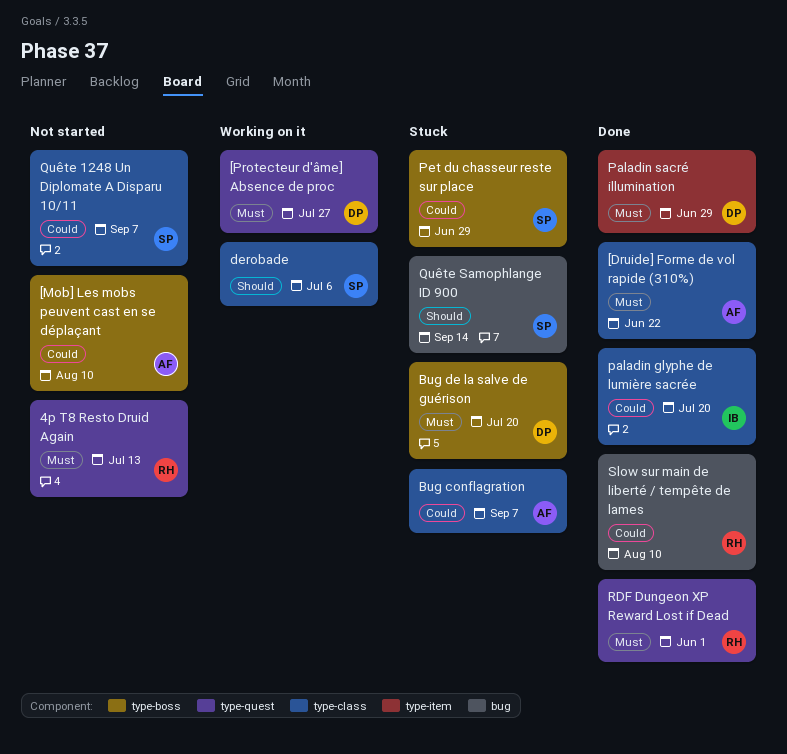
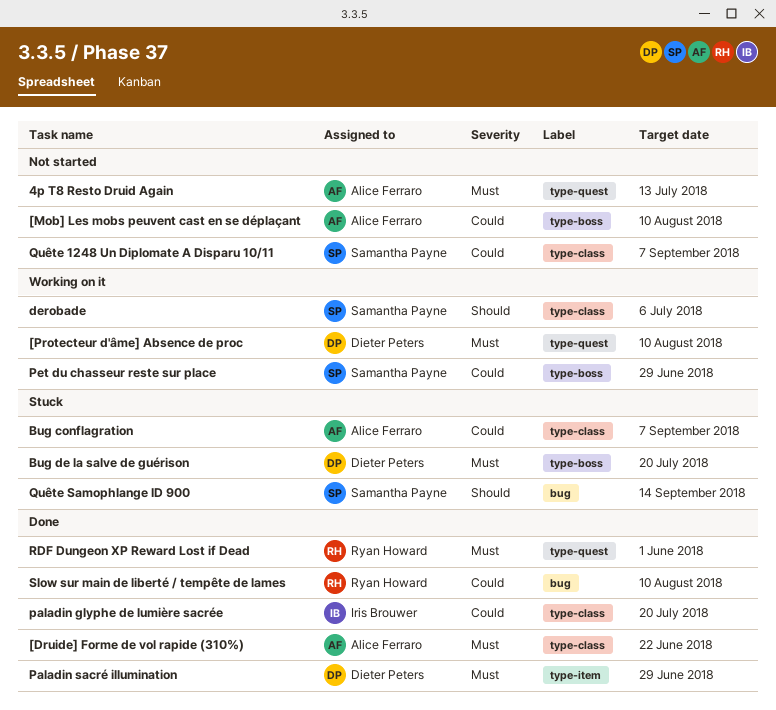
4p T8 Resto Druid Again, owner: Ryan Howard -> Alice Ferraro
[Protecteur d'âme] Absence de proc, due: Jul 27 -> Aug 10
Pet du chasseur reste sur place, status: Stuck -> Working on it

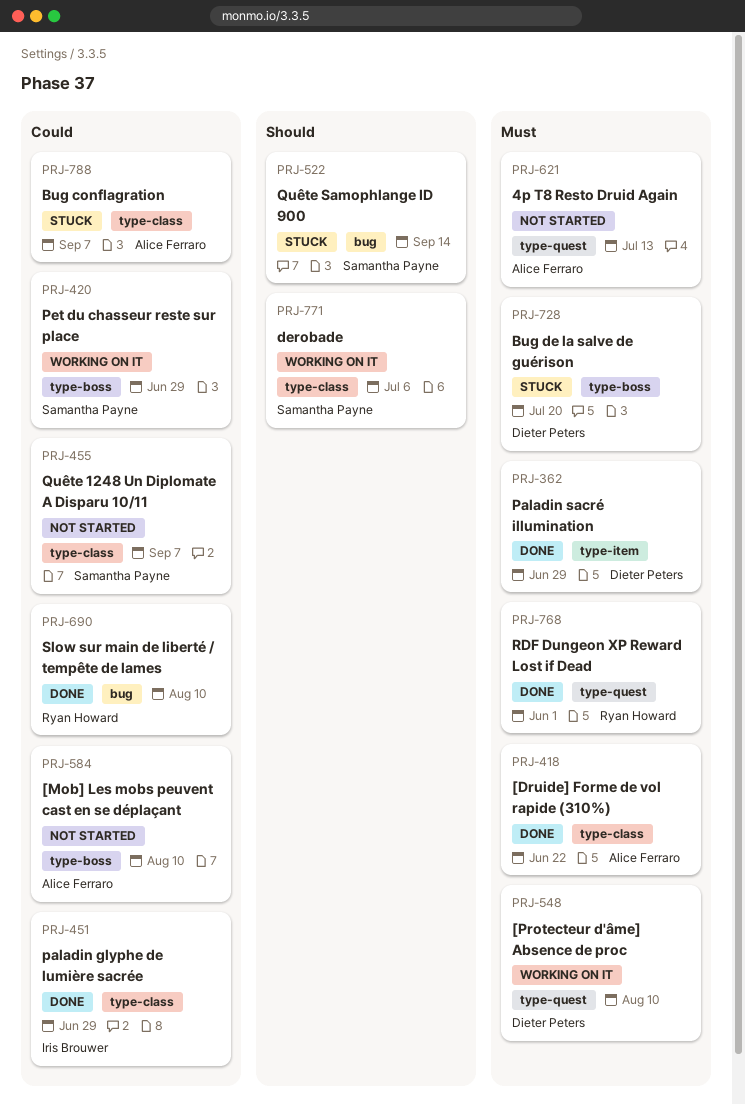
paladin glyphe de lumière sacrée, due: Jul 20 -> Jun 29

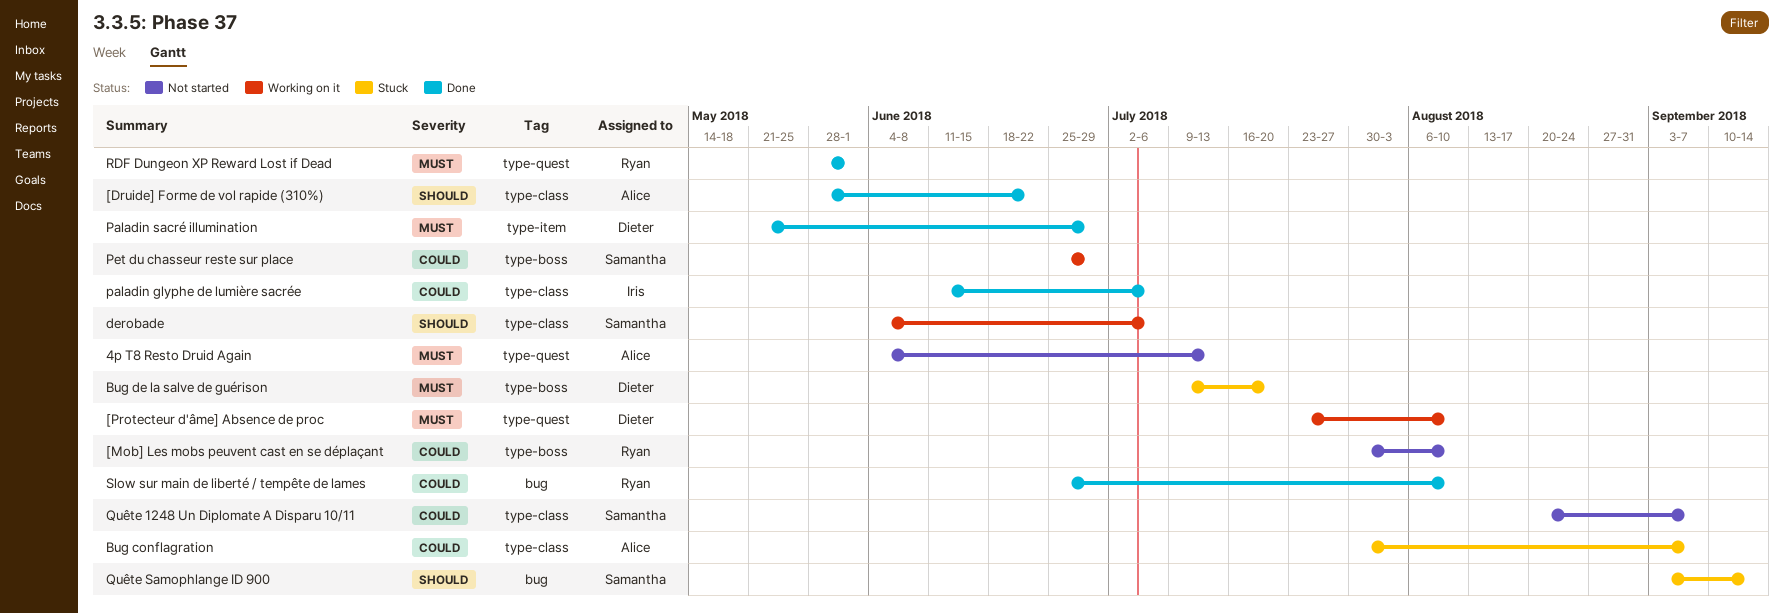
[Druide] Forme de vol rapide (310%), priority: Must -> Should
[Mob] Les mobs peuvent cast en se déplaçant, owner: Alice Ferraro -> Ryan Howard
paladin glyphe de lumière sacrée, due: Jun 29 -> Jul 6

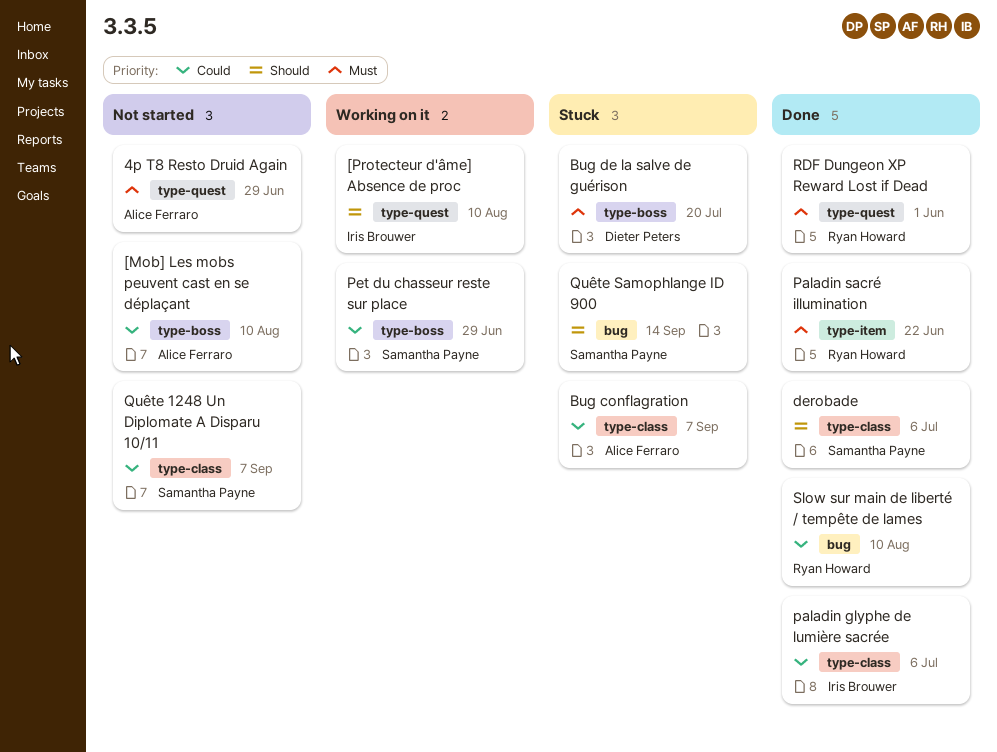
4p T8 Resto Druid Again, due: Jul 13 -> Jun 29
[Druide] Forme de vol rapide (310%): present -> none
[Mob] Les mobs peuvent cast en se déplaçant, owner: Ryan Howard -> Alice Ferraro
[Protecteur d'âme] Absence de proc, owner: Dieter Peters -> Iris Brouwer
[Protecteur d'âme] Absence de proc, priority: Must -> Should
derobade, status: Working on it -> Done
Paladin sacré illumination, owner: Dieter Peters -> Ryan Howard
Paladin sacré illumination, due: Jun 29 -> Jun 22

